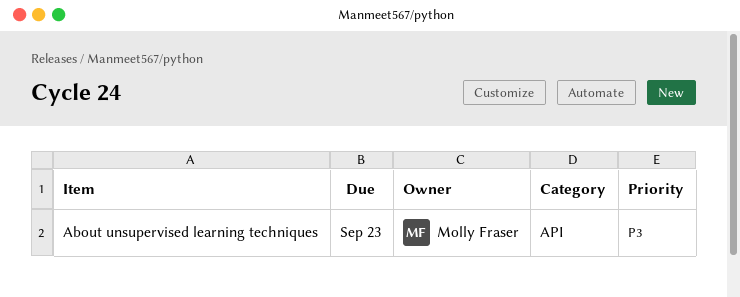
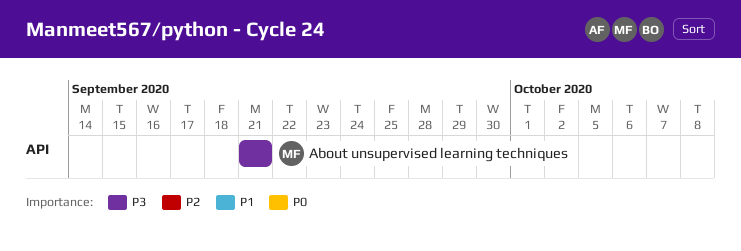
About unsupervised learning techniques, due: Sep 23 -> Sep 21

